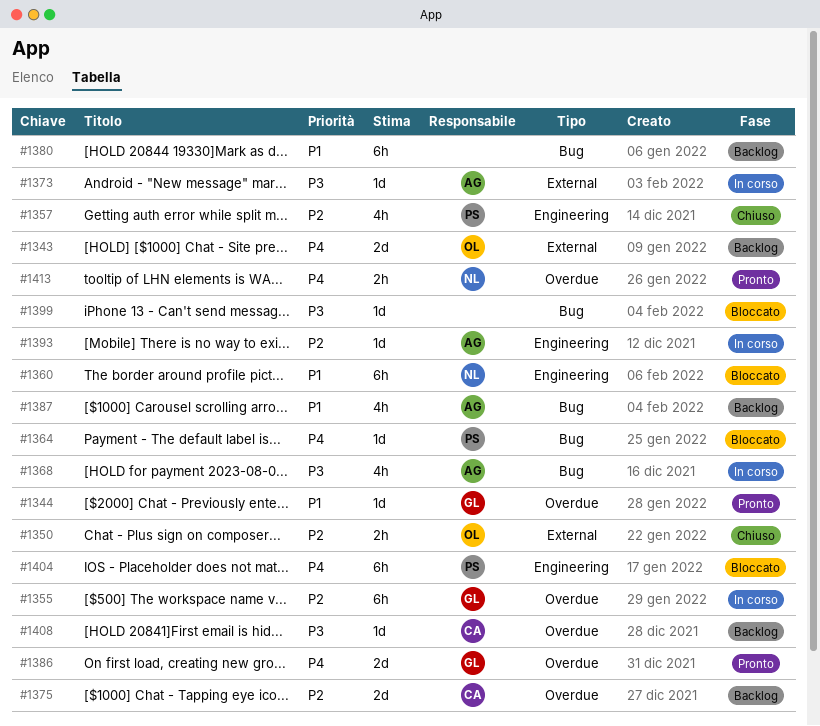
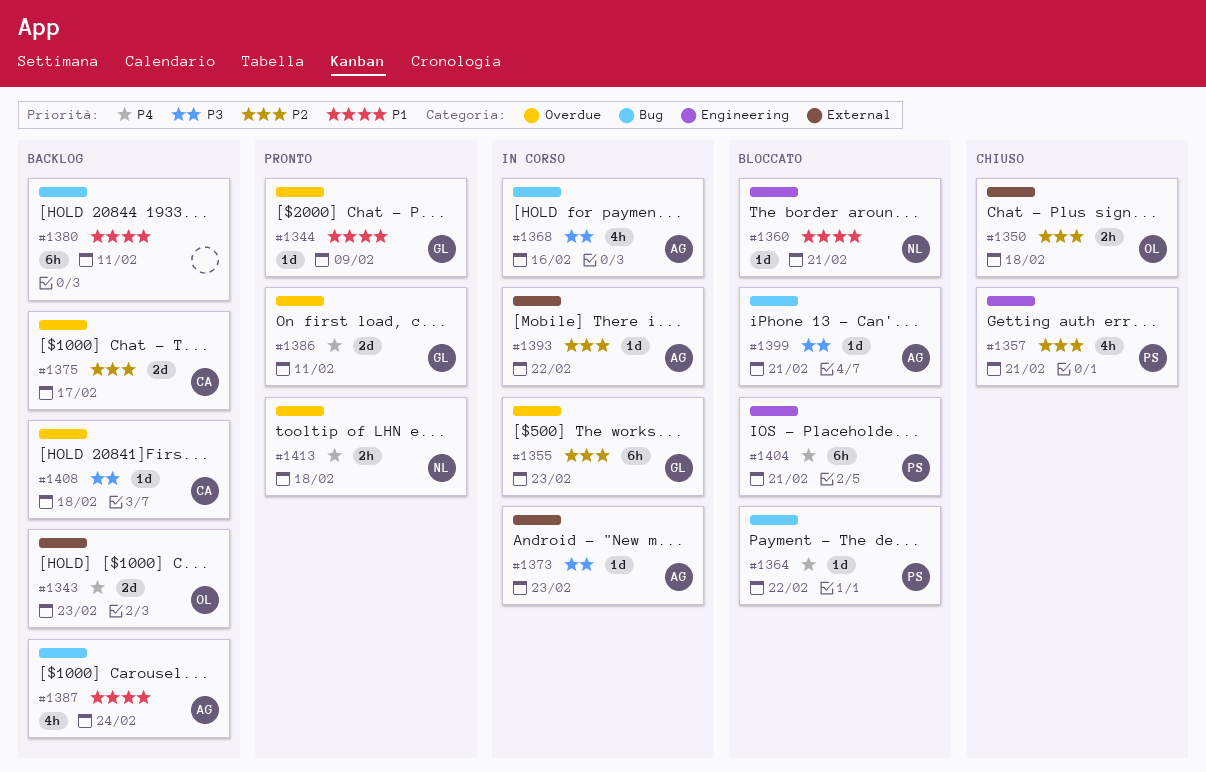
#1360, estimate: 6h -> 1d
#1393, label: Engineering -> External
#1399, owner: none -> AG

